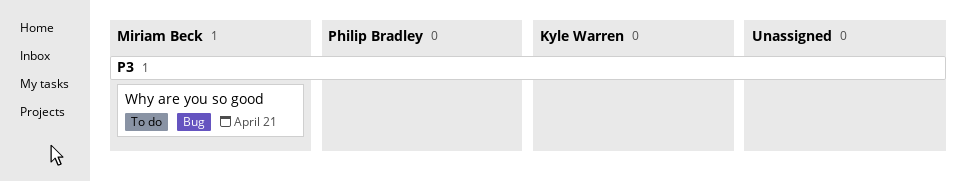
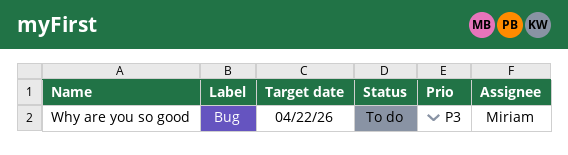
Why are you so good, due: Apr 21 -> Apr 22

